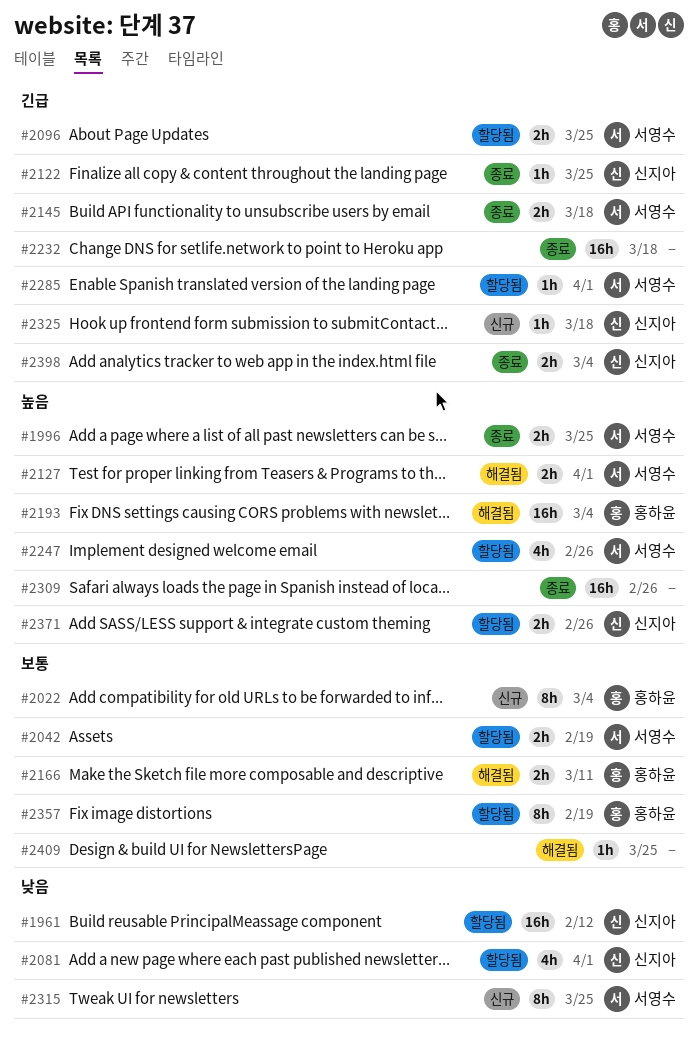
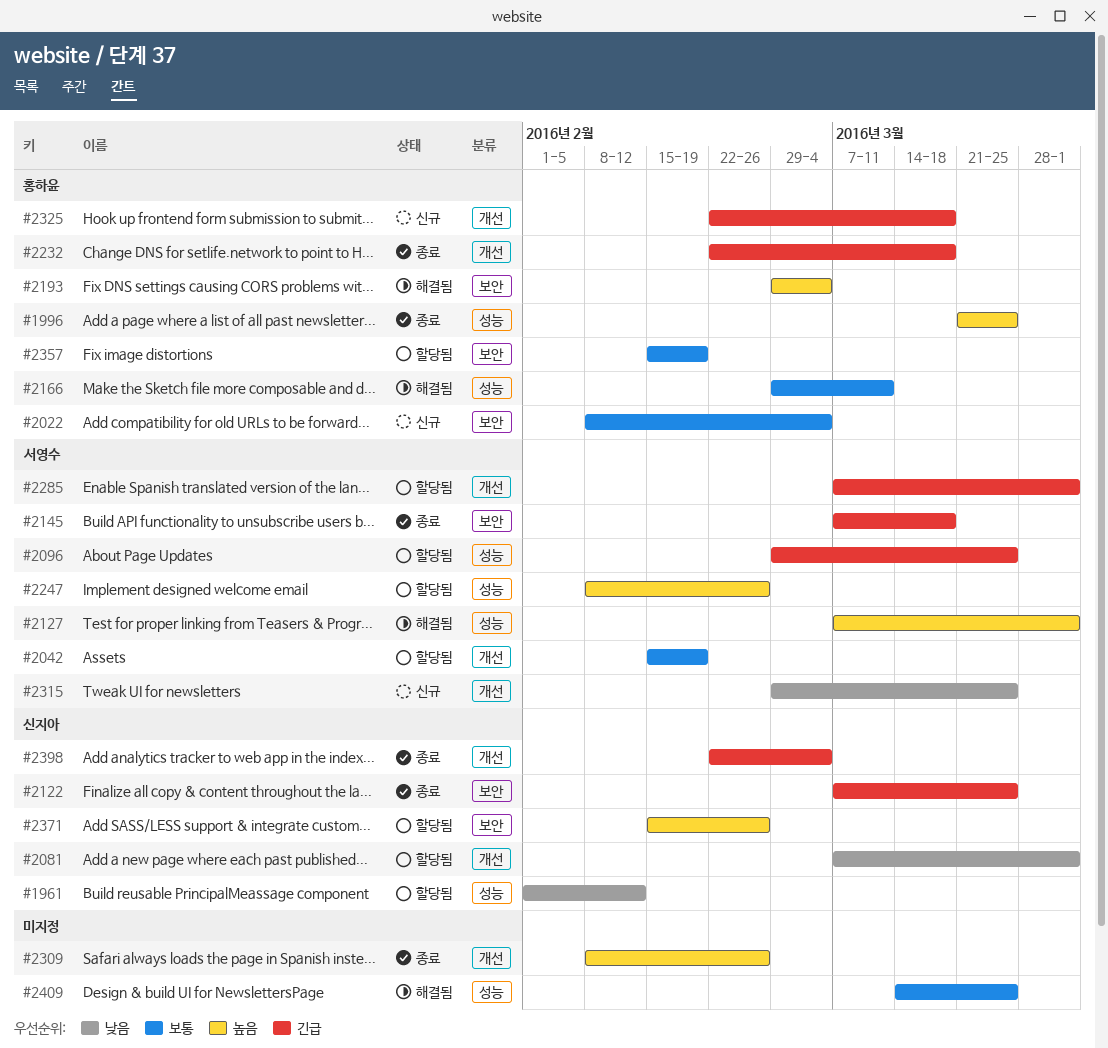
#1996, owner: 서영수 -> 홍하윤
#2232, owner: none -> 홍하윤
#2325, owner: 신지아 -> 홍하윤

